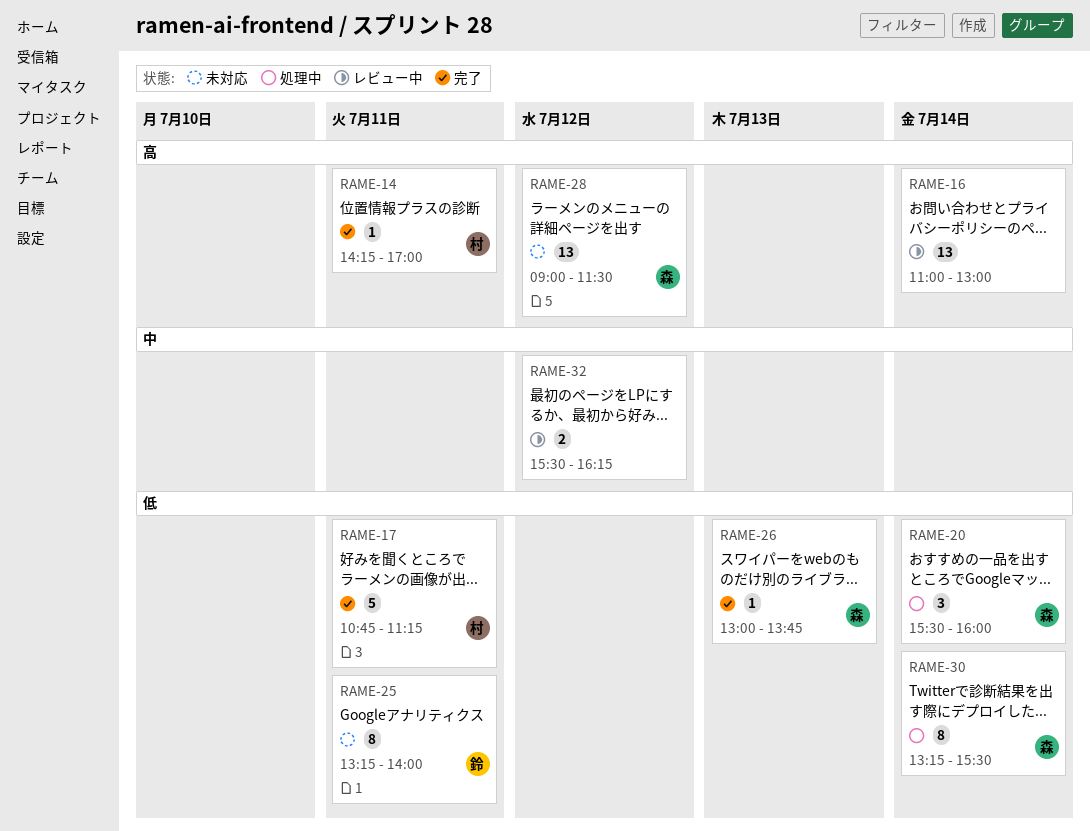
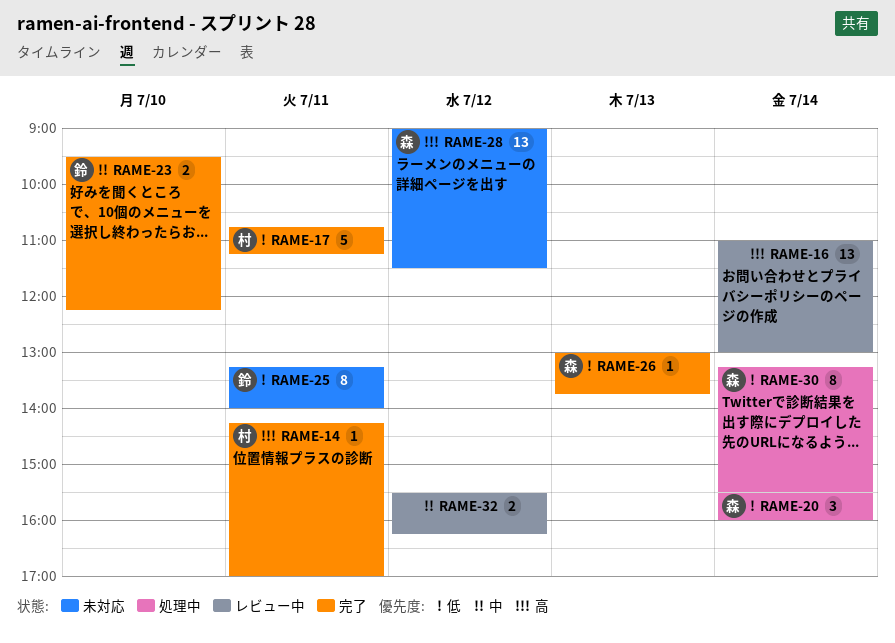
RAME-23: none -> present

